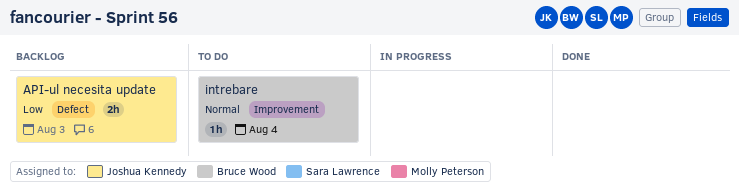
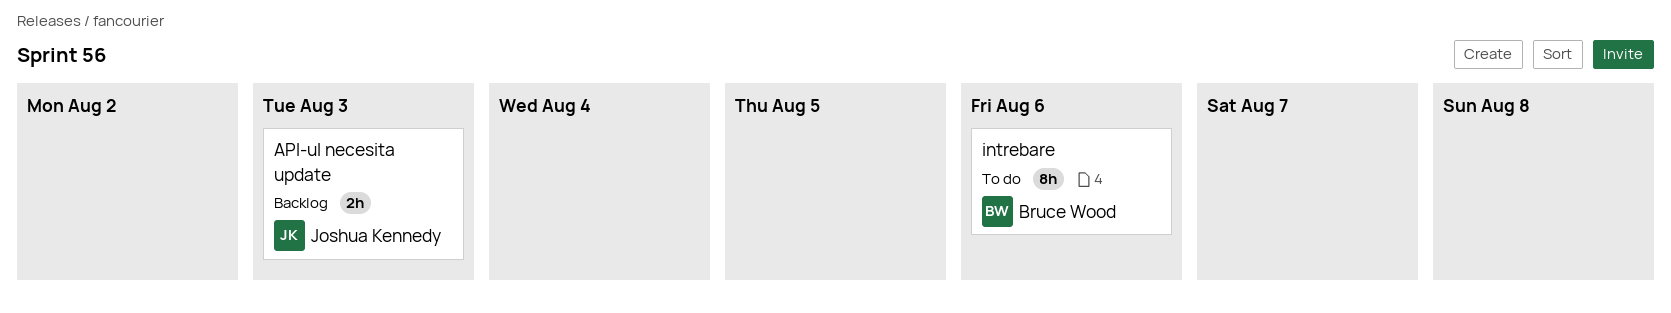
intrebare, estimate: 1h -> 8h
intrebare, due: Aug 4 -> Aug 6

